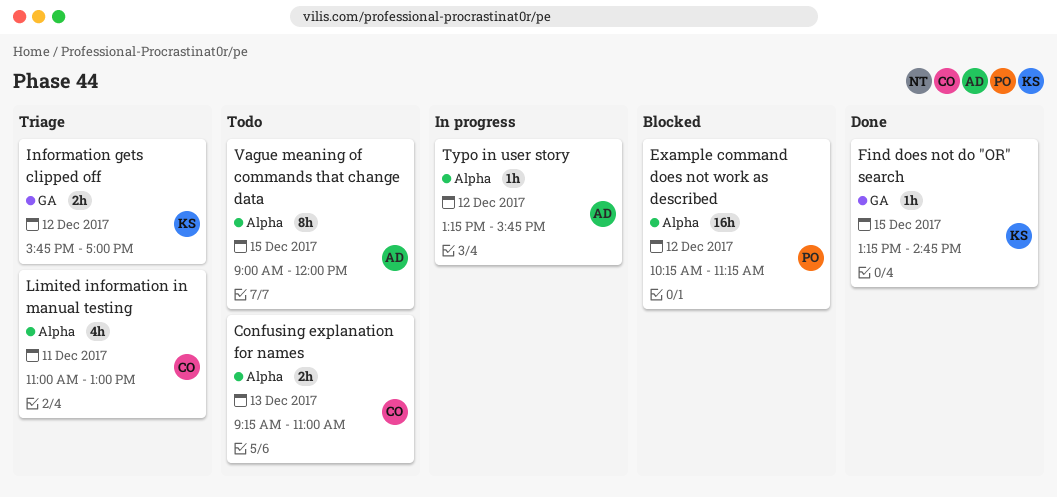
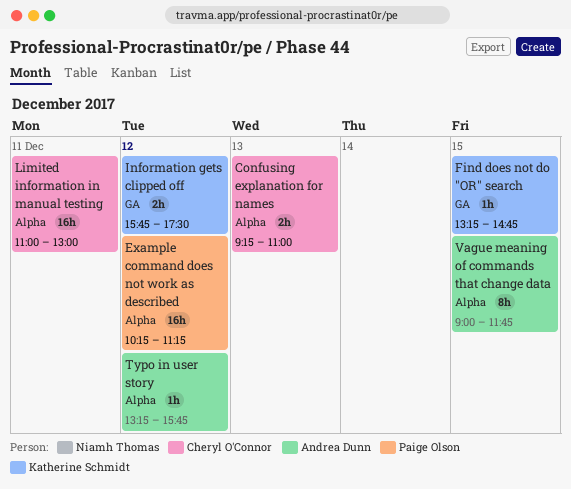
Information gets clipped off, ends: 17:00 -> 17:30
Limited information in manual testing, estimate: 4h -> 16h
Vague meaning of commands that change data, ends: 12:00 -> 11:45

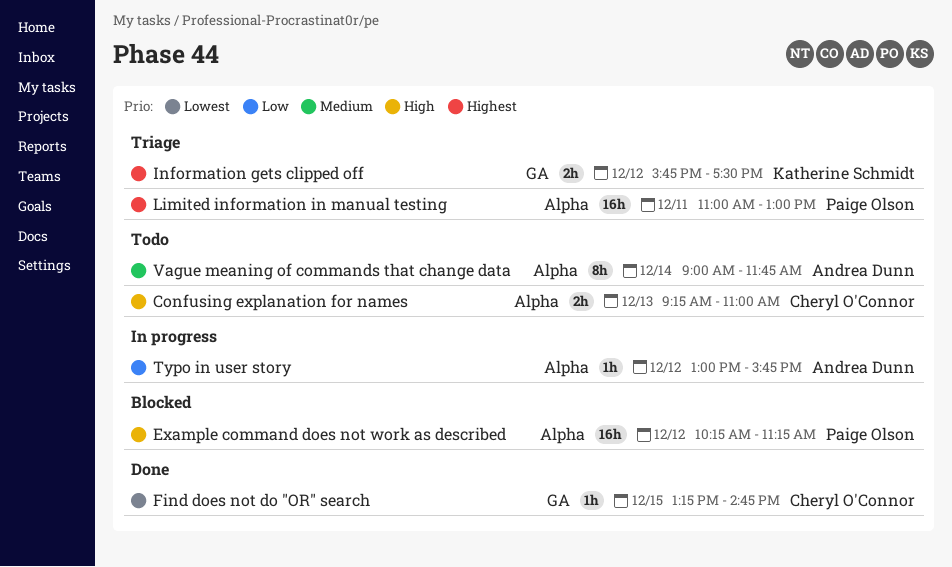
Find does not do "OR" search, owner: Katherine Schmidt -> Cheryl O'Connor
Limited information in manual testing, owner: Cheryl O'Connor -> Paige Olson
Typo in user story, begins: 13:15 -> 13:00
Vague meaning of commands that change data, day: Dec 15 -> Dec 14

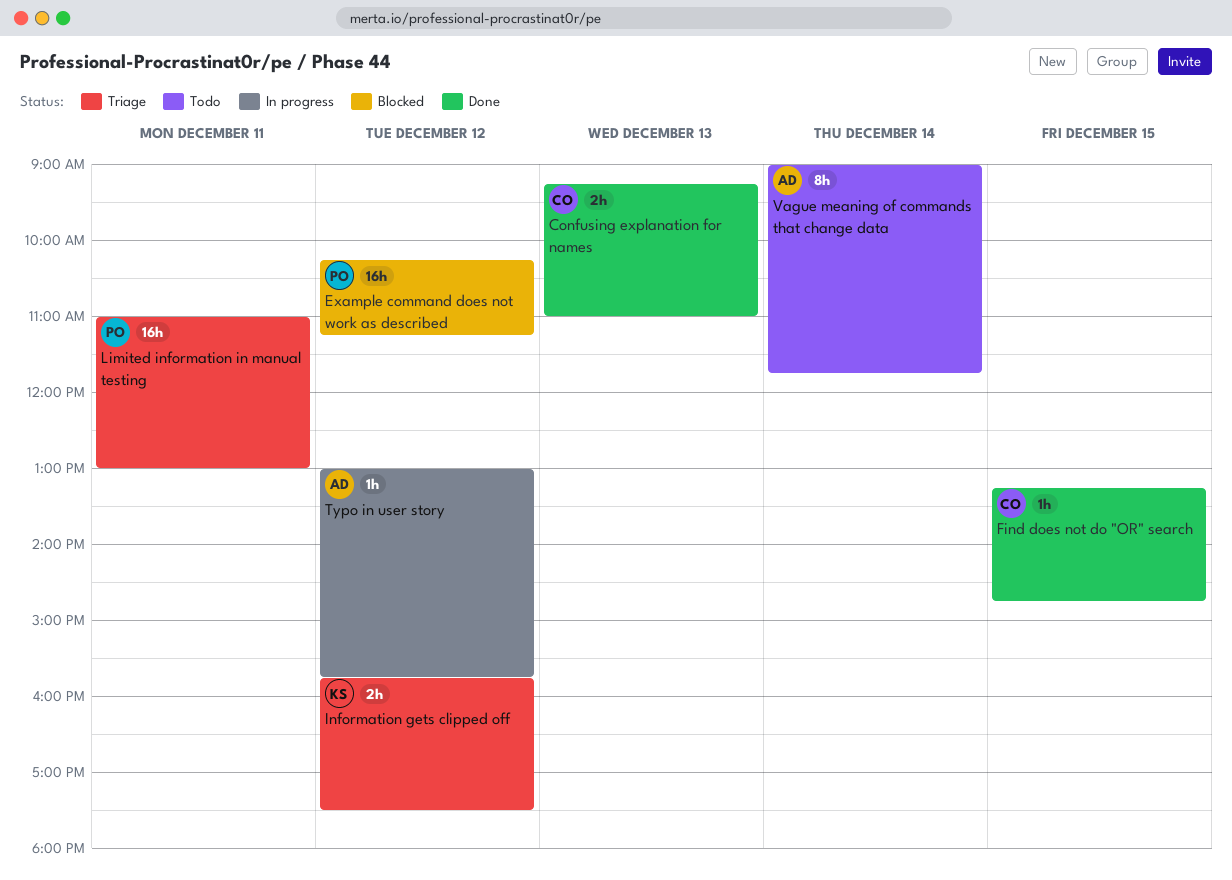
Confusing explanation for names, status: Todo -> Done

